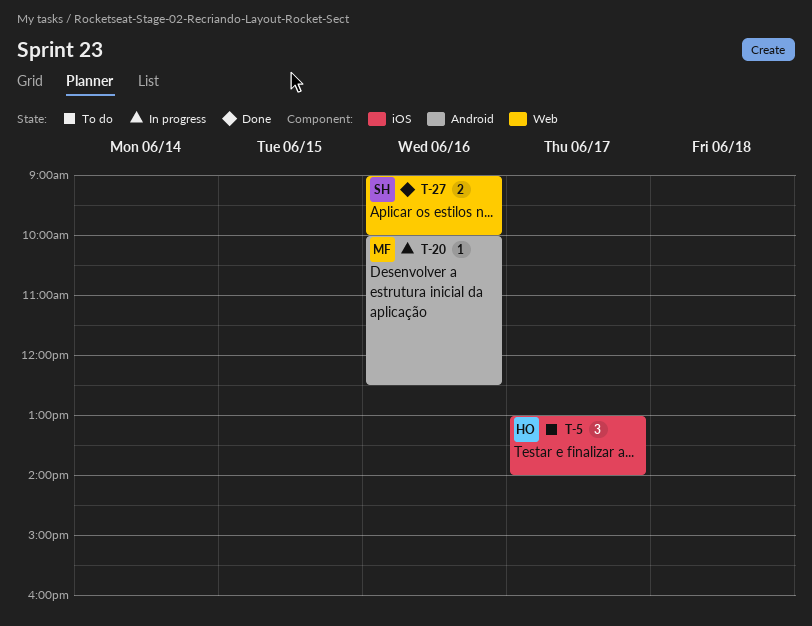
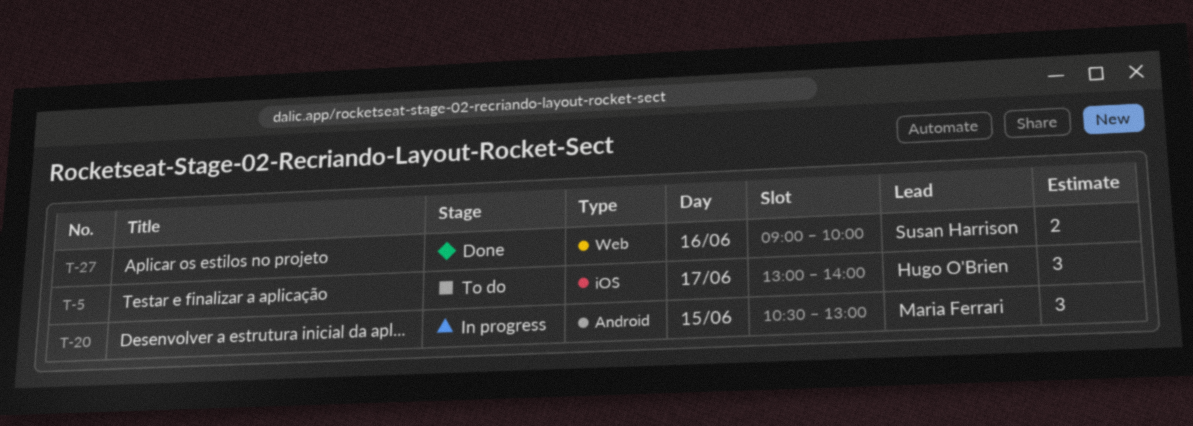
T-20, estimate: 1 -> 3
T-20, day: Jun 16 -> Jun 15
T-20, begins: 10:00 -> 10:30
T-20, ends: 12:30 -> 13:00

